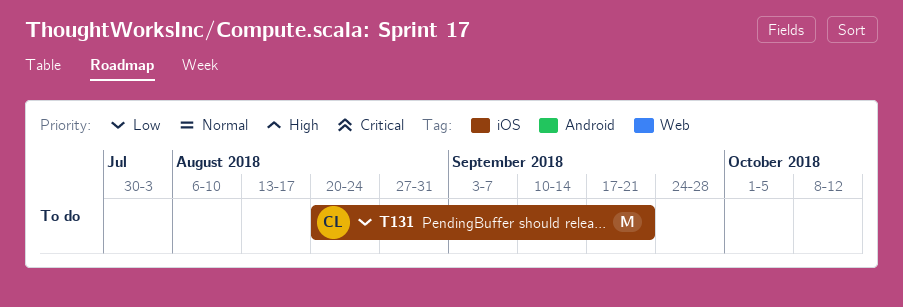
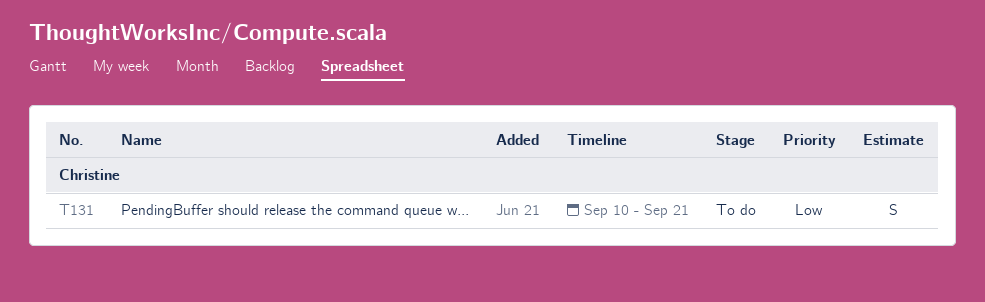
T131, estimate: M -> S
T131, start: Aug 20 -> Sep 10

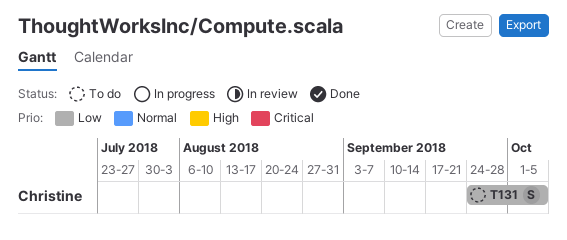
T131, start: Sep 10 -> Sep 24
T131, due: Sep 21 -> Oct 5

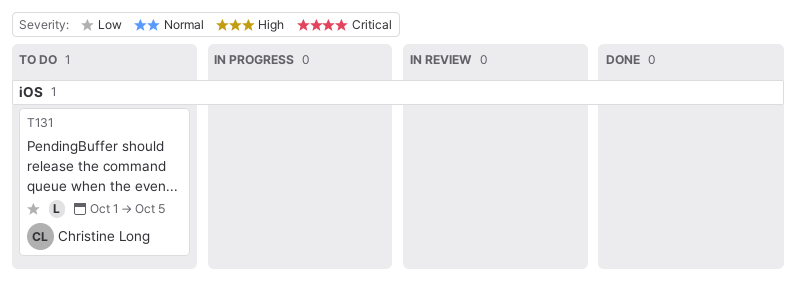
T131, estimate: S -> L
T131, start: Sep 24 -> Oct 1

